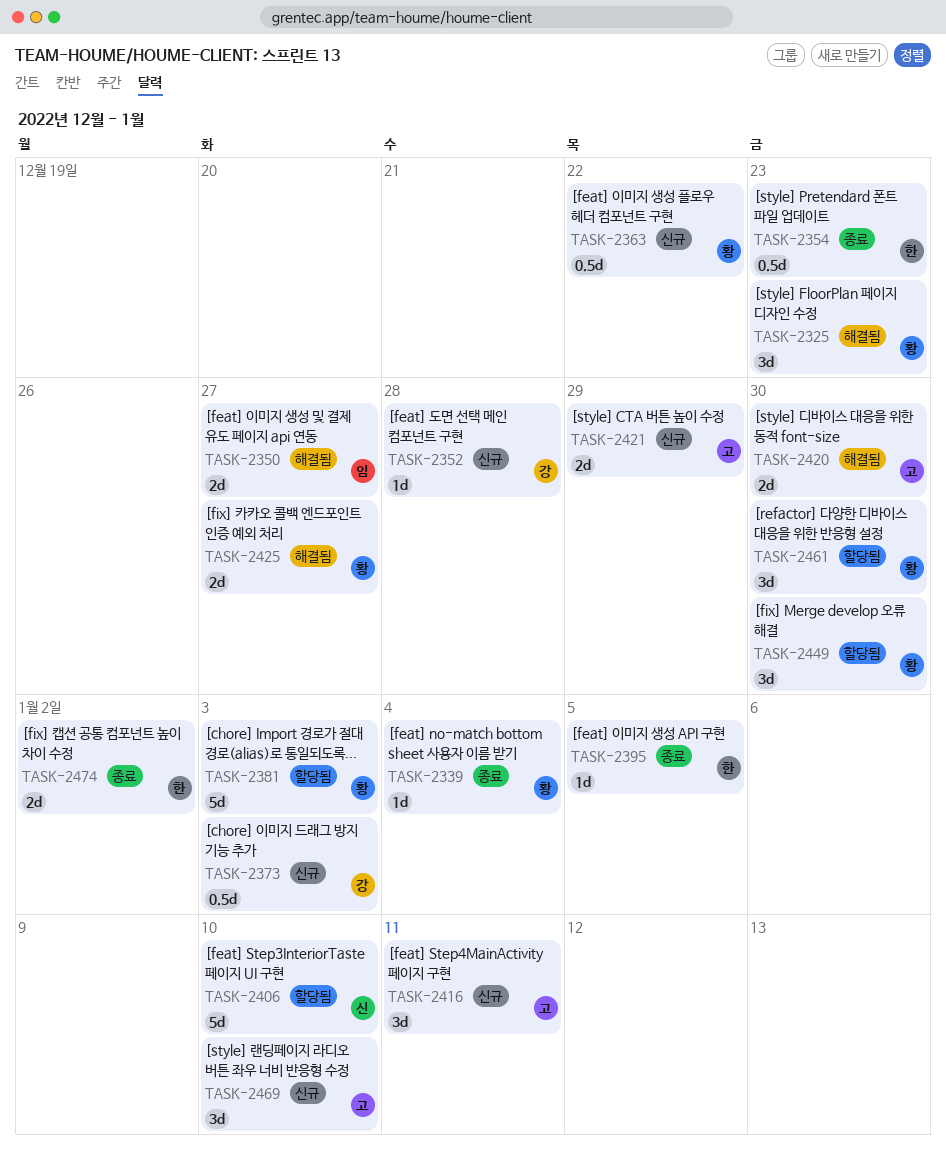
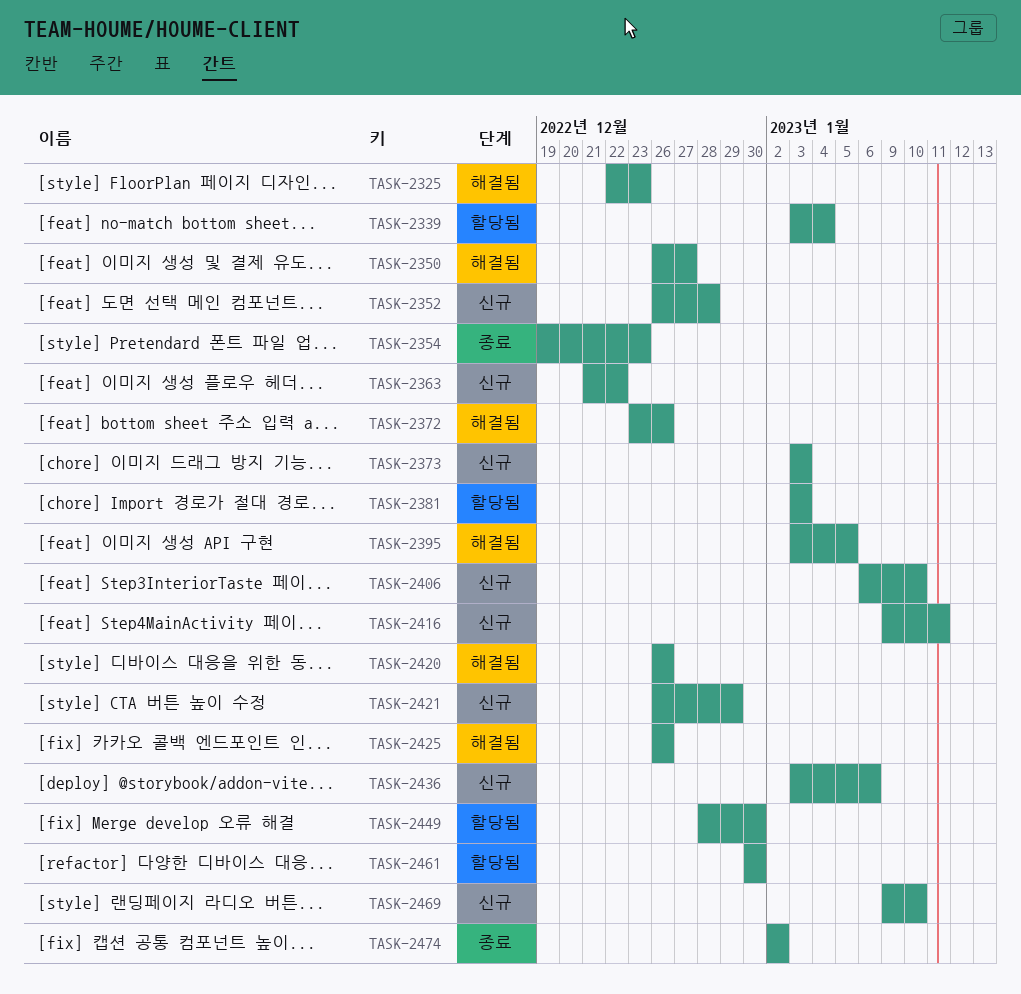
TASK-2339, status: 종료 -> 할당됨
TASK-2372: none -> present
TASK-2395, status: 종료 -> 해결됨
TASK-2406, status: 할당됨 -> 신규
TASK-2420, due: Dec 30 -> Dec 26
TASK-2425, due: Dec 27 -> Dec 26
TASK-2436: none -> present

